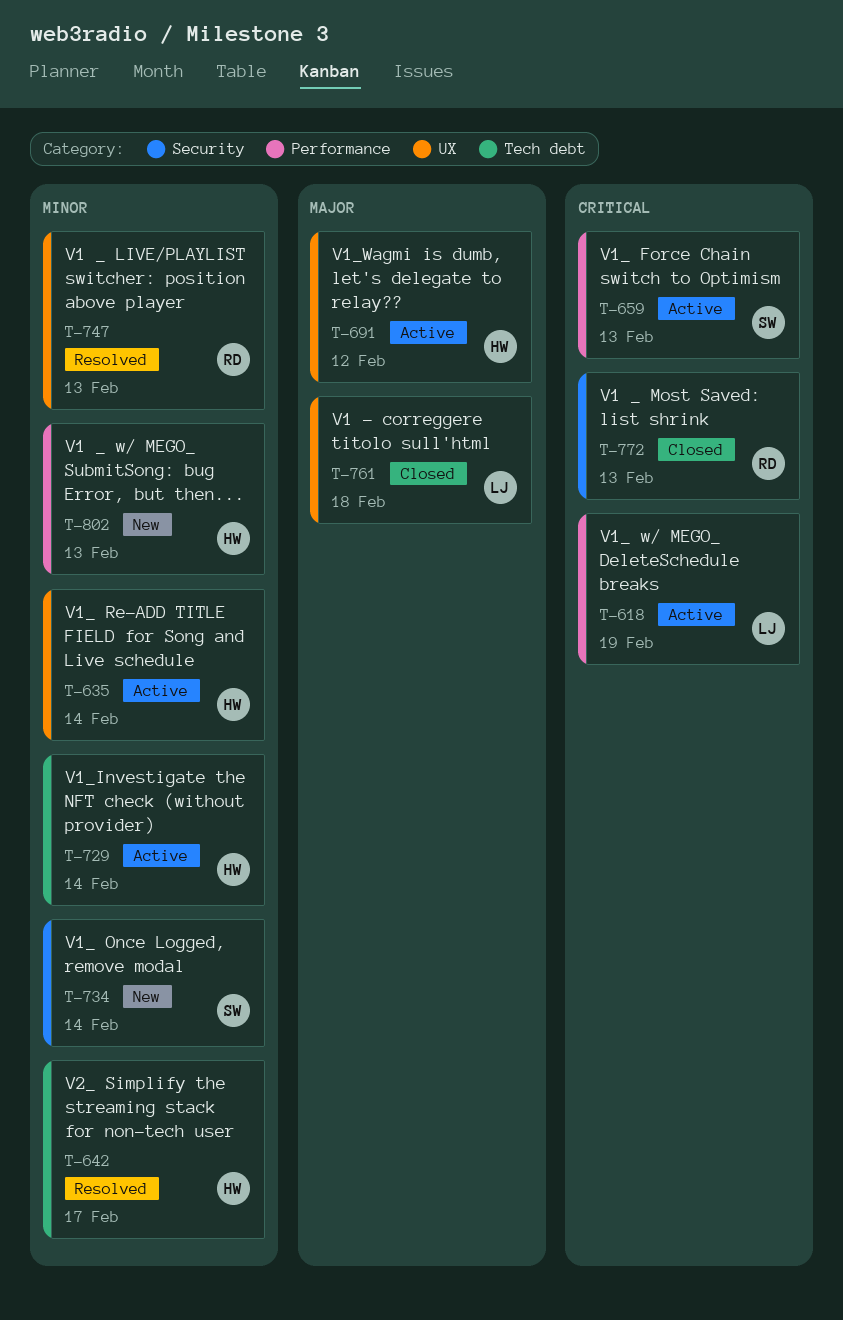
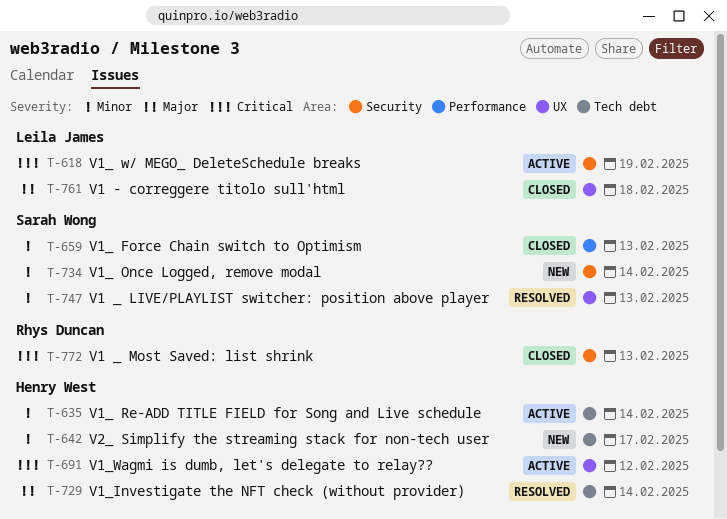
T-618, label: Performance -> Security
T-635, label: UX -> Tech debt
T-642, status: Resolved -> New
T-659, status: Active -> Closed
T-659, priority: Critical -> Minor
T-691, priority: Major -> Critical
T-729, status: Active -> Resolved
T-729, priority: Minor -> Major
T-747, owner: Rhys Duncan -> Sarah Wong
T-802: present -> none

